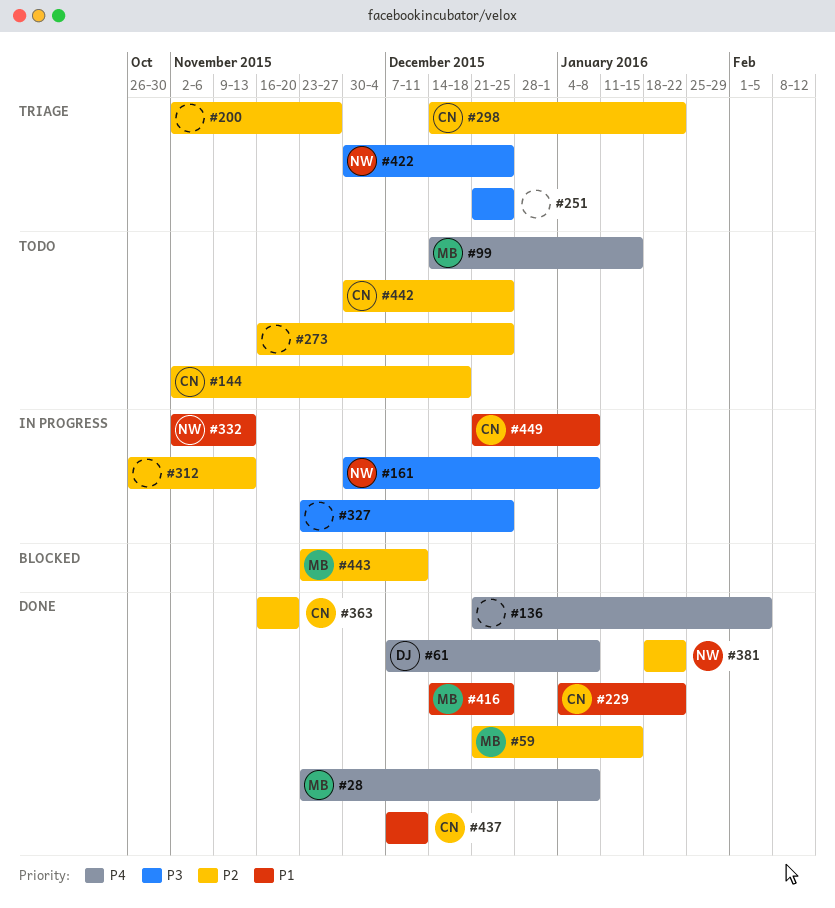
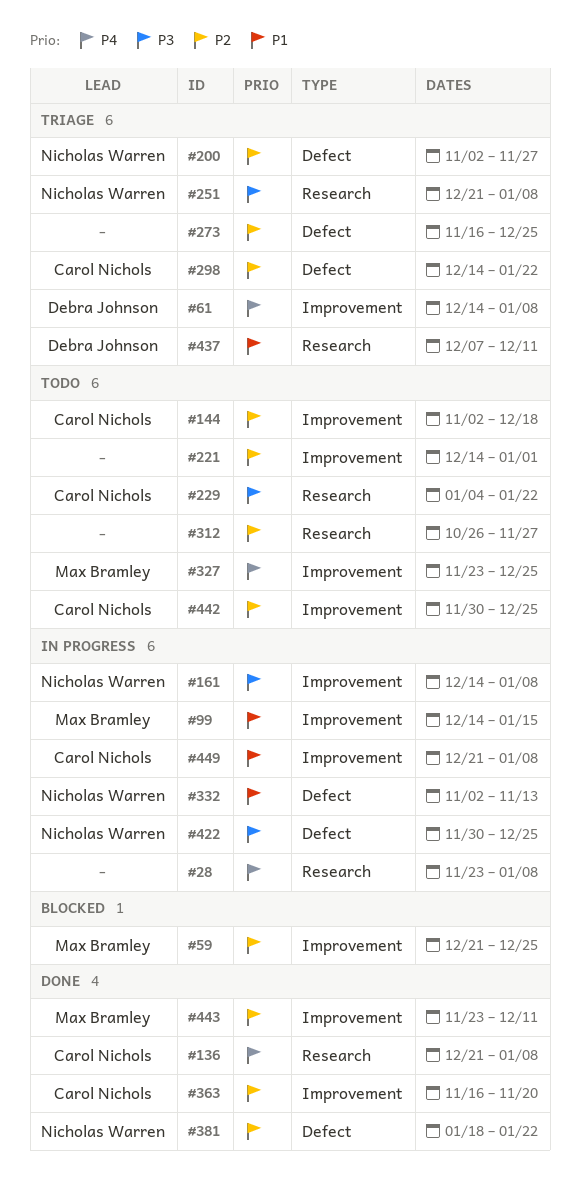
#28, status: Done -> In progress
#28, owner: Max Bramley -> none
#59, status: Done -> Blocked
#59, due: Jan 15 -> Dec 25
#61, status: Done -> Triage
#61, start: Dec 7 -> Dec 14
#99, status: Todo -> In progress
#99, priority: P4 -> P1
#136, owner: none -> Carol Nichols
#136, due: Feb 5 -> Jan 8
#161, start: Nov 30 -> Dec 14
#200, owner: none -> Nicholas Warren
#221: none -> present
#229, status: Done -> Todo
#229, priority: P1 -> P3
#251, owner: none -> Nicholas Warren
#251, due: Dec 25 -> Jan 8
#273, status: Todo -> Triage
#312, status: In progress -> Todo
#312, due: Nov 13 -> Nov 27
#327, status: In progress -> Todo
#327, owner: none -> Max Bramley
#327, priority: P3 -> P4
#416: present -> none
#422, status: Triage -> In progress
#437, status: Done -> Triage
#437, owner: Carol Nichols -> Debra Johnson
#443, status: Blocked -> Done

